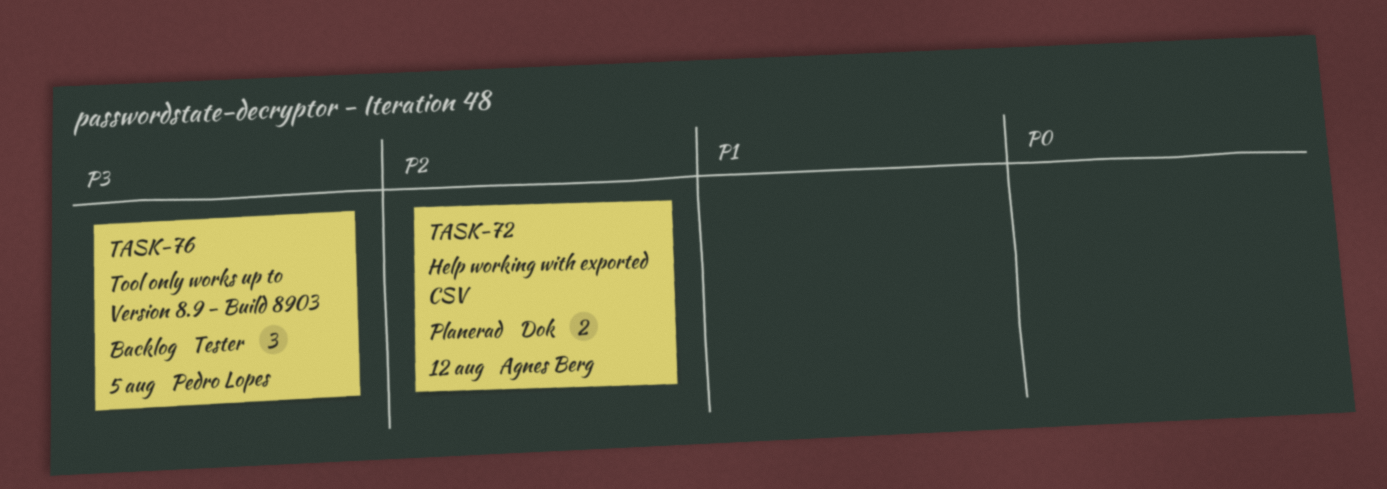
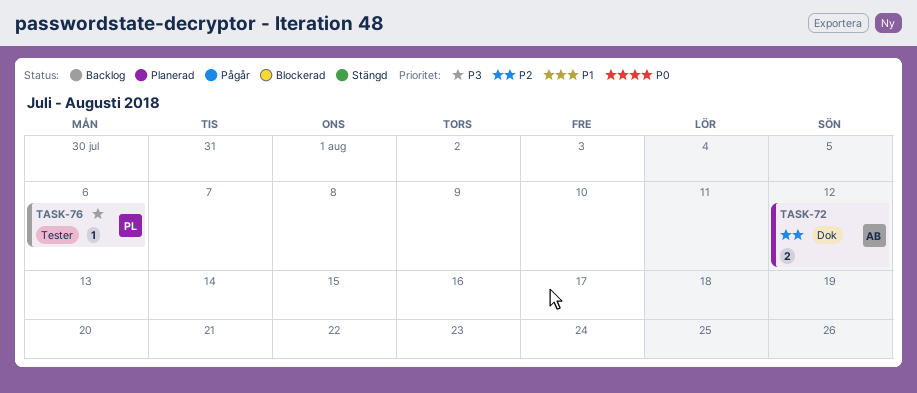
TASK-76, estimate: 3 -> 1
TASK-76, due: Aug 5 -> Aug 6

